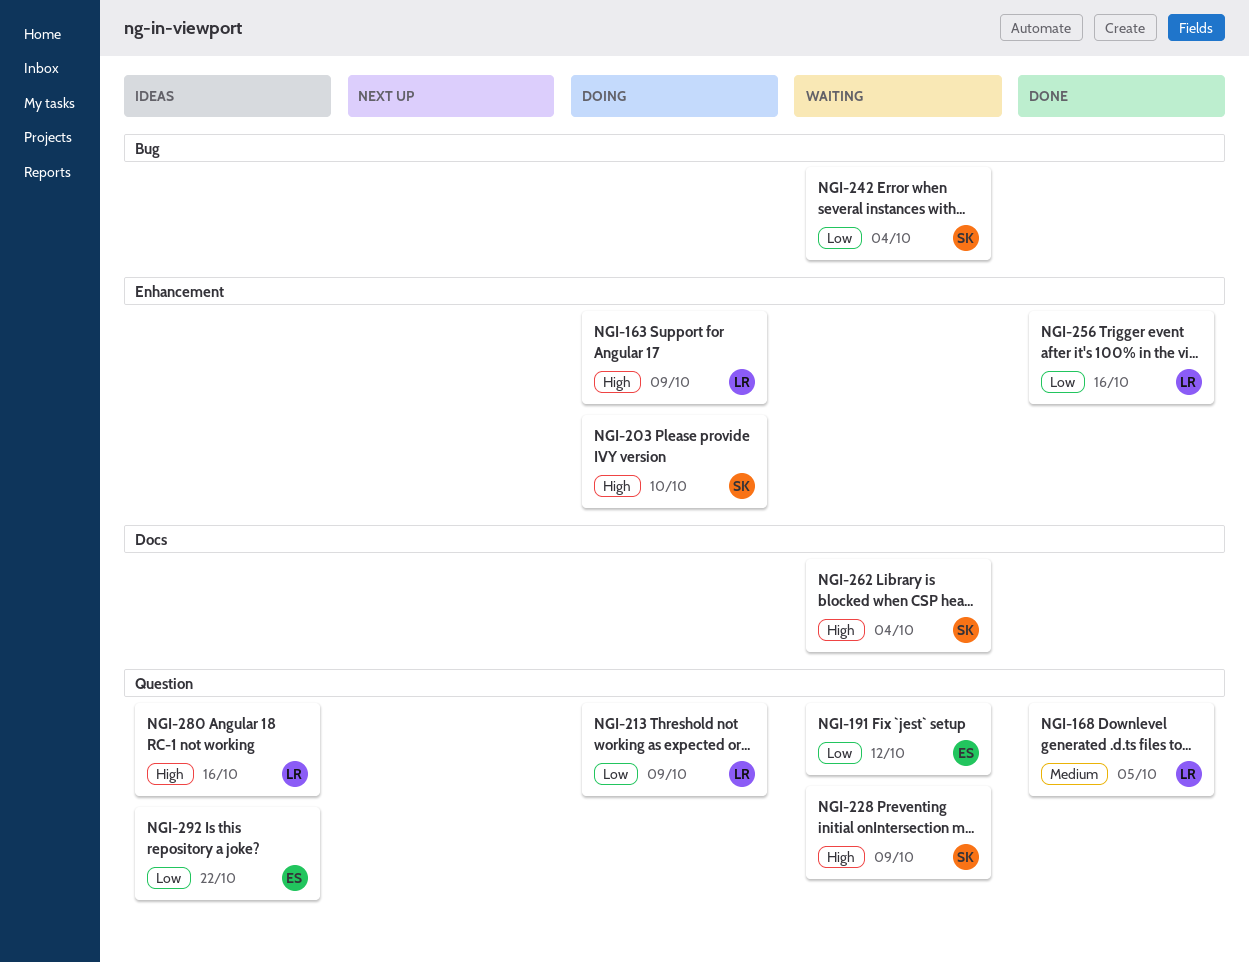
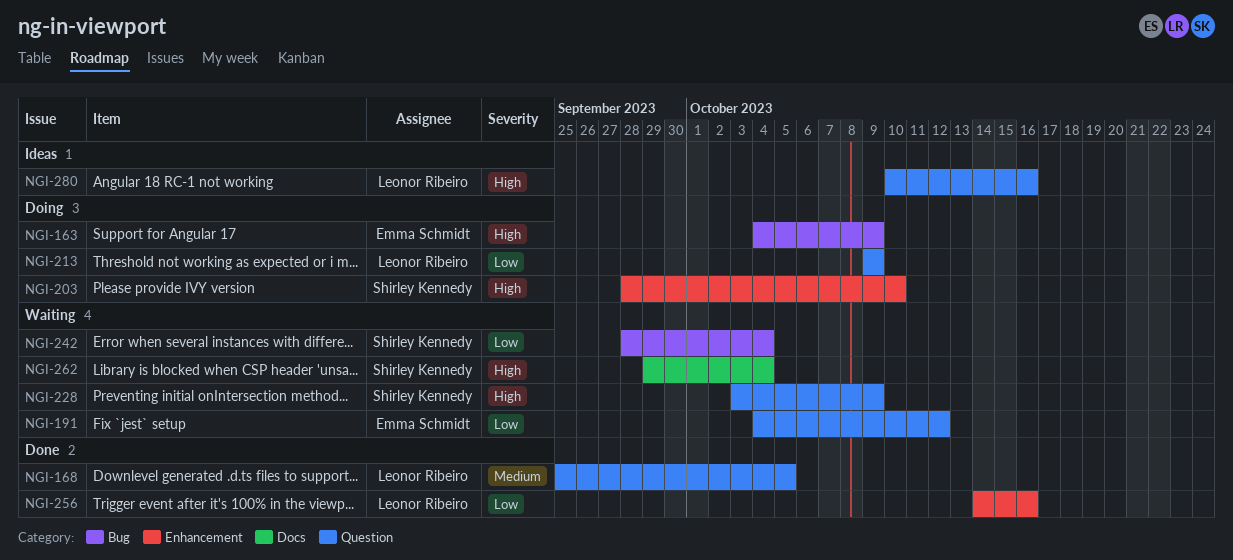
NGI-163, owner: Leonor Ribeiro -> Emma Schmidt
NGI-163, label: Enhancement -> Bug
NGI-292: present -> none

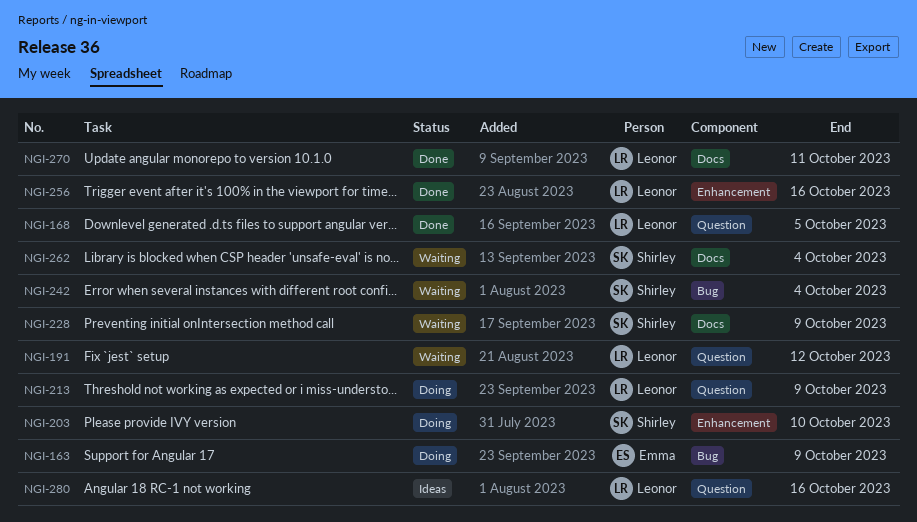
NGI-191, owner: Emma Schmidt -> Leonor Ribeiro
NGI-228, label: Question -> Docs
NGI-270: none -> present

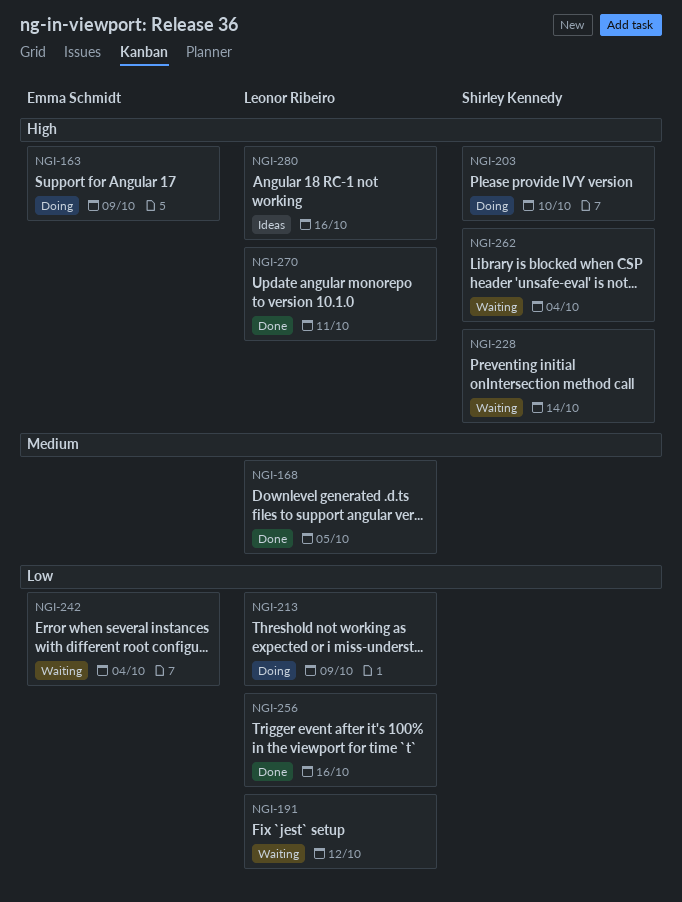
NGI-228, due: Oct 9 -> Oct 14
NGI-242, owner: Shirley Kennedy -> Emma Schmidt

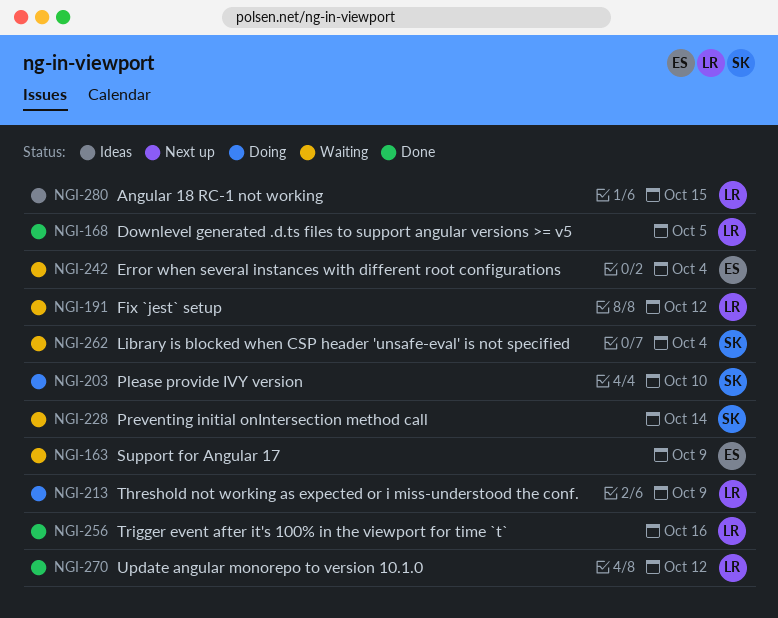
NGI-163, status: Doing -> Waiting
NGI-270, due: Oct 11 -> Oct 12
NGI-280, due: Oct 16 -> Oct 15

